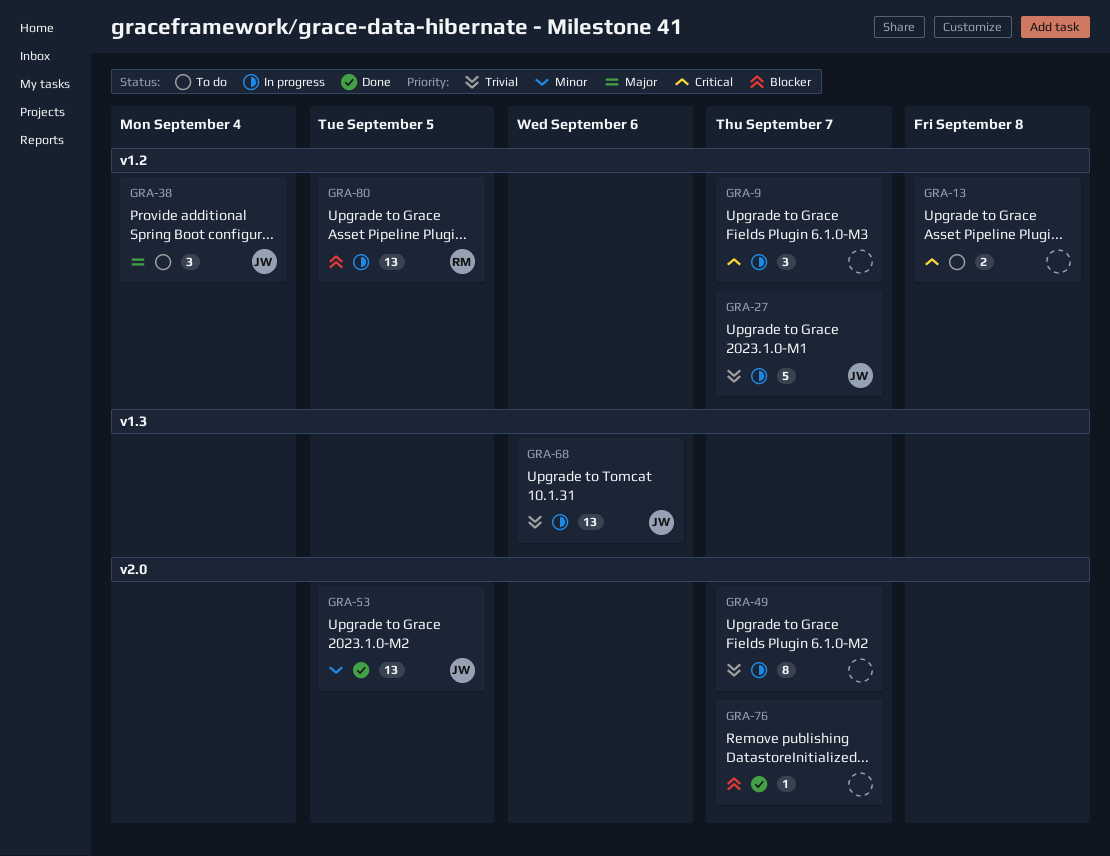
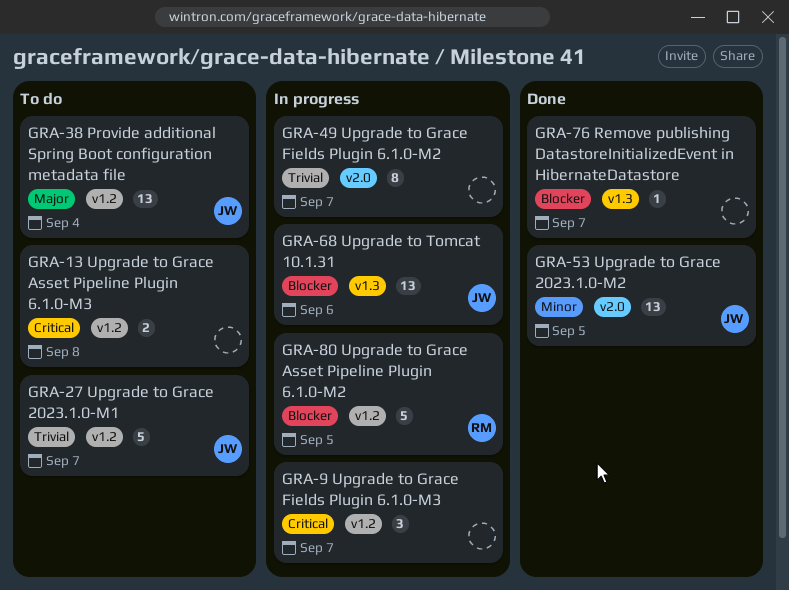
GRA-27, status: In progress -> To do
GRA-38, estimate: 3 -> 13
GRA-68, priority: Trivial -> Blocker
GRA-76, label: v2.0 -> v1.3
GRA-80, estimate: 13 -> 5

